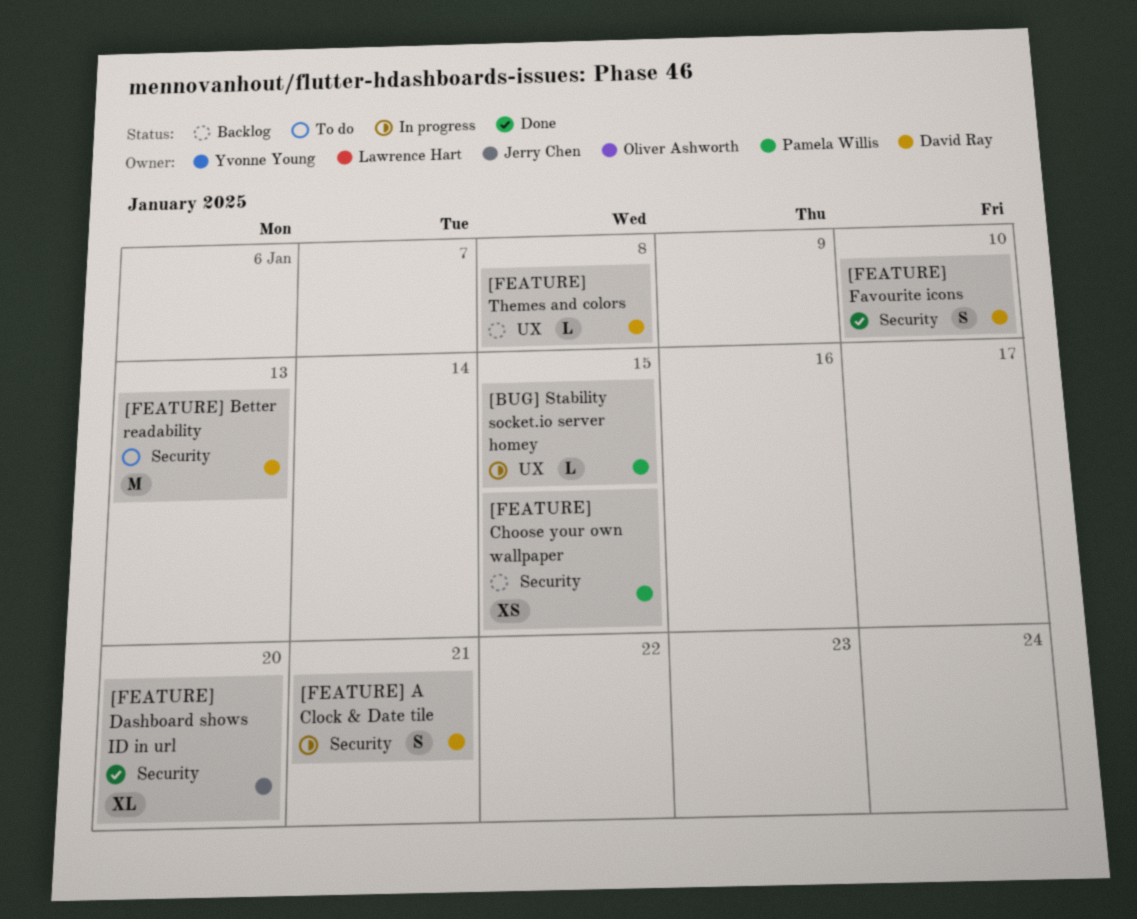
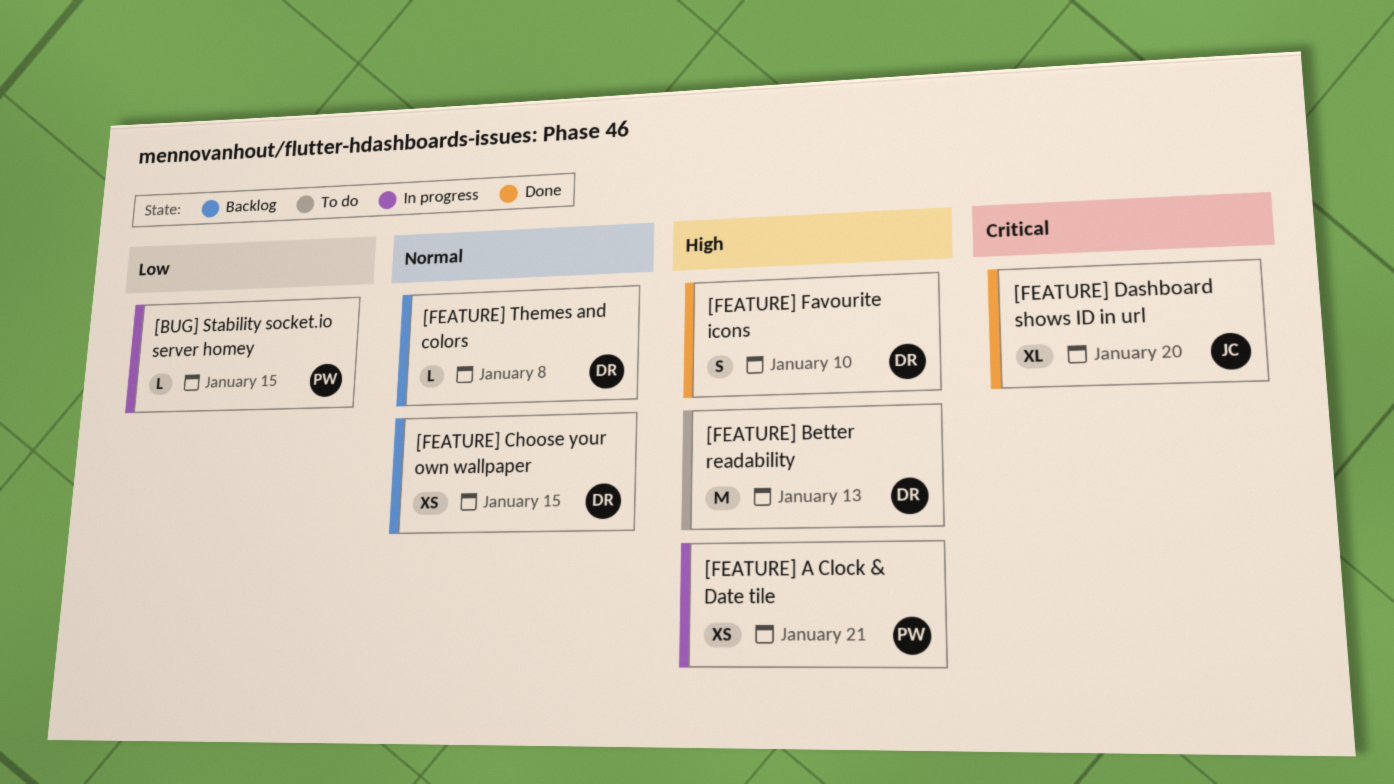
[FEATURE] A Clock & Date tile, owner: David Ray -> Pamela Willis
[FEATURE] A Clock & Date tile, estimate: S -> XS
[FEATURE] Choose your own wallpaper, owner: Pamela Willis -> David Ray

